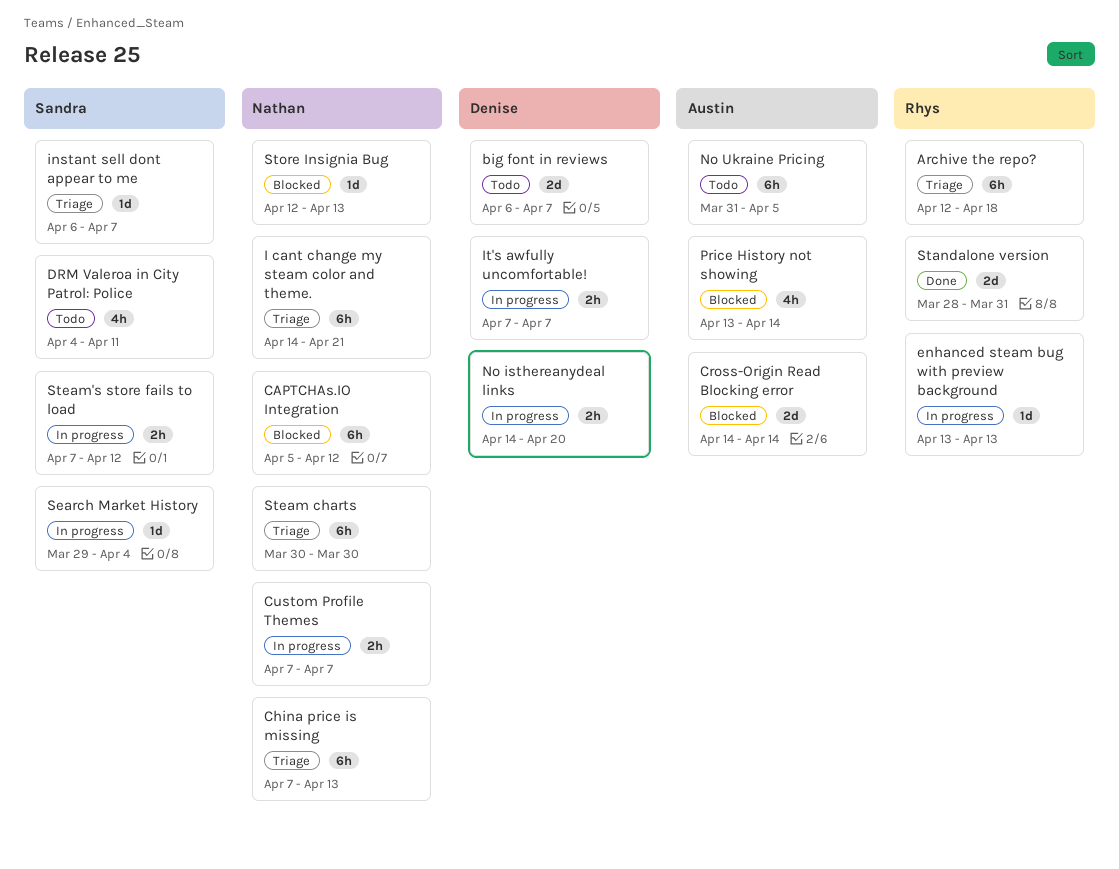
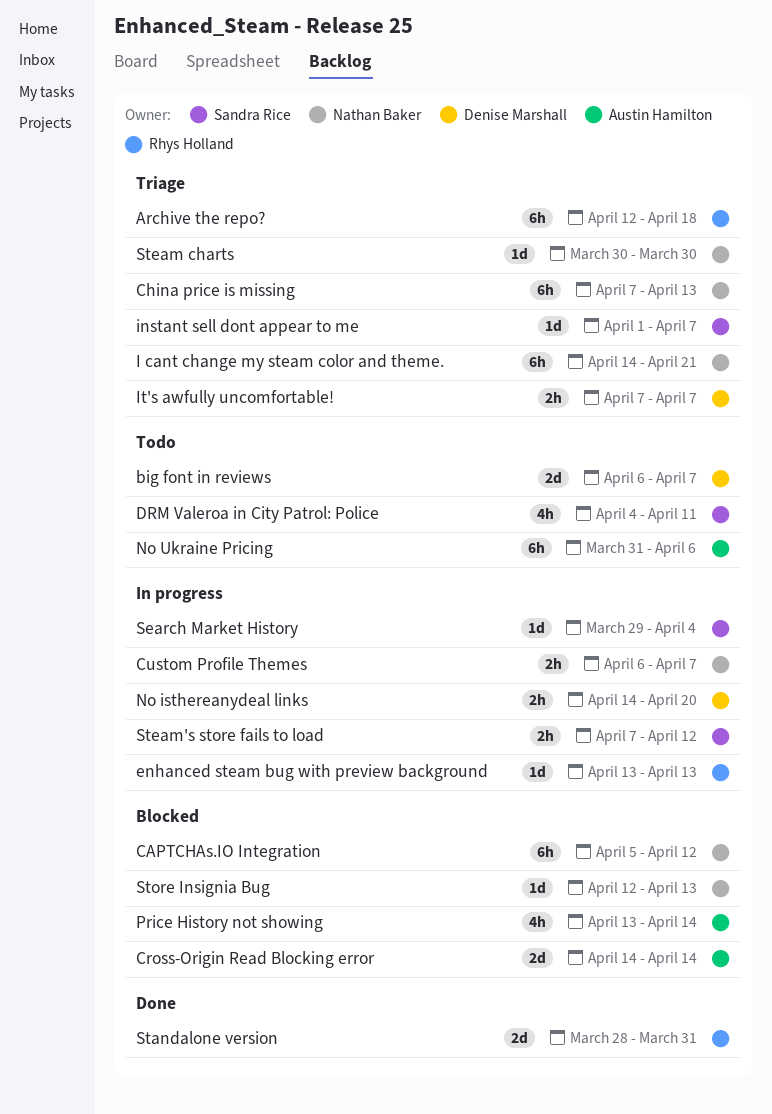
Custom Profile Themes, start: Apr 7 -> Apr 6
instant sell dont appear to me, start: Apr 6 -> Apr 1
It's awfully uncomfortable!, status: In progress -> Triage
No Ukraine Pricing, due: Apr 5 -> Apr 6
Steam charts, estimate: 6h -> 1d

